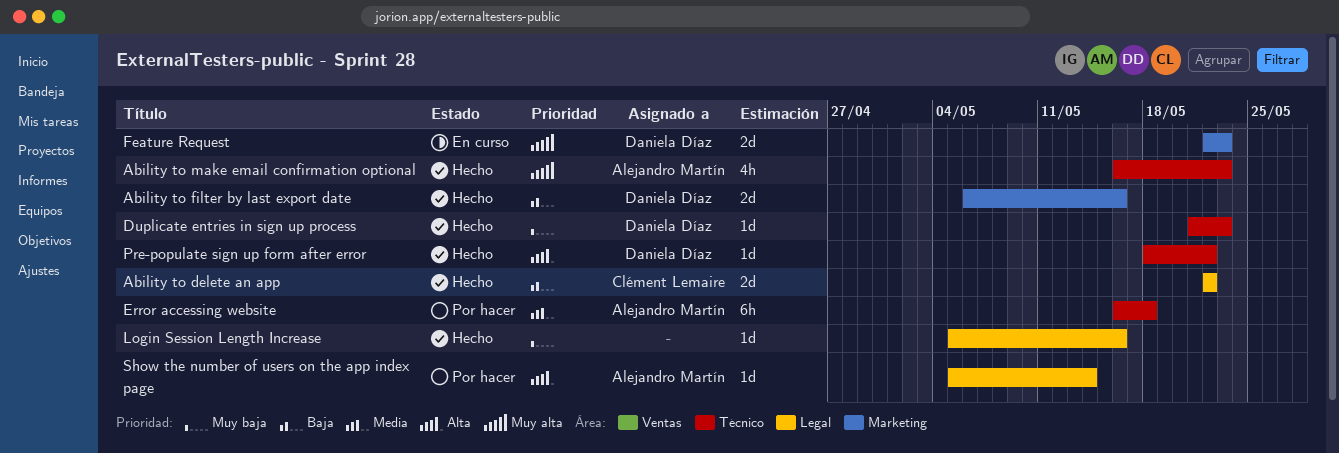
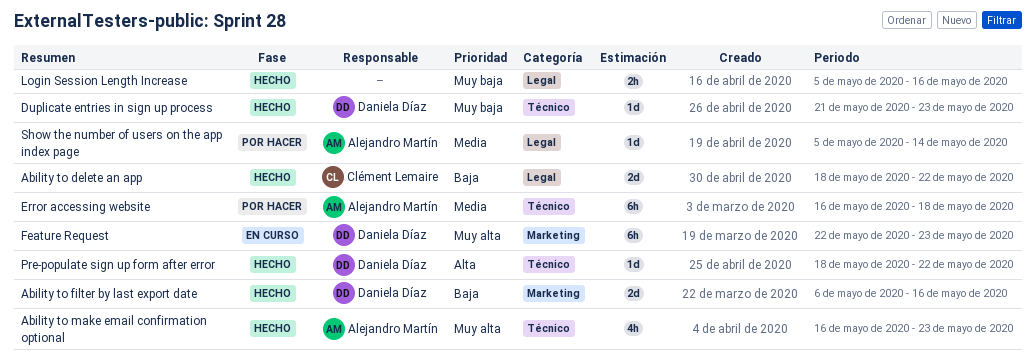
Ability to delete an app, start: May 22 -> May 18
Feature Request, estimate: 2d -> 6h
Login Session Length Increase, estimate: 1d -> 2h
Show the number of users on the app index page, priority: Alta -> Media

